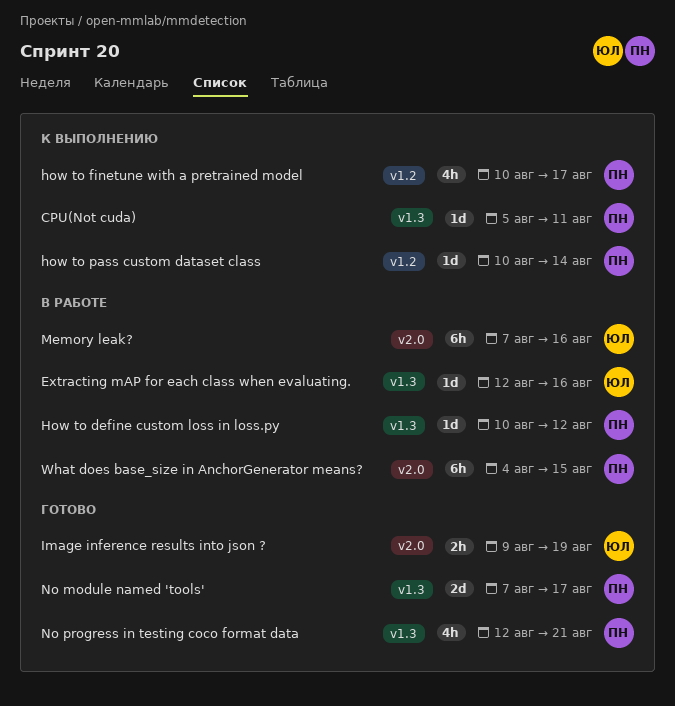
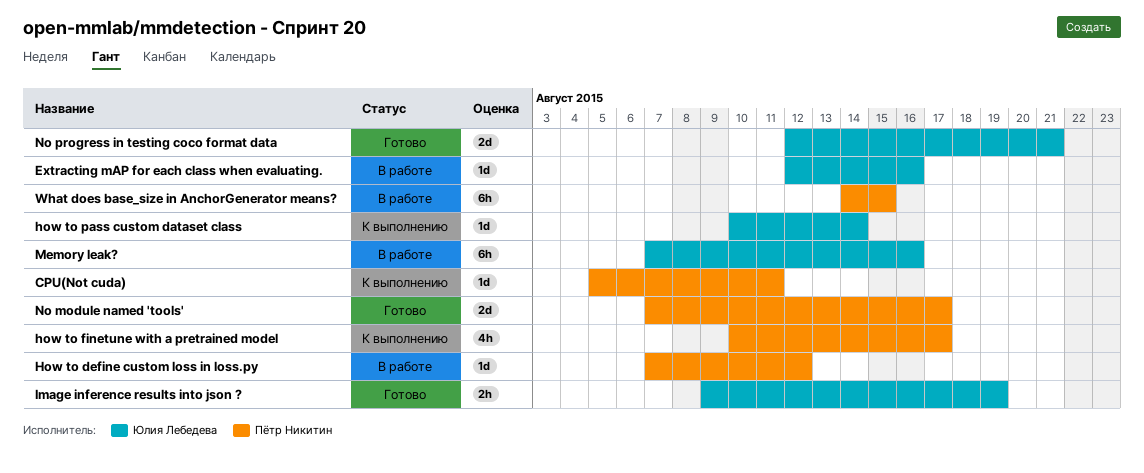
How to define custom loss in loss.py, start: Aug 10 -> Aug 7
how to pass custom dataset class, owner: Пётр Никитин -> Юлия Лебедева
No progress in testing coco format data, owner: Пётр Никитин -> Юлия Лебедева
No progress in testing coco format data, estimate: 4h -> 2d
What does base_size in AnchorGenerator means?, start: Aug 4 -> Aug 14

